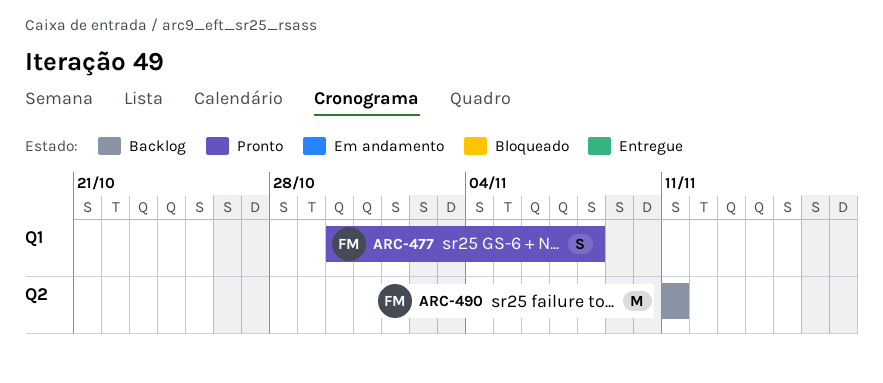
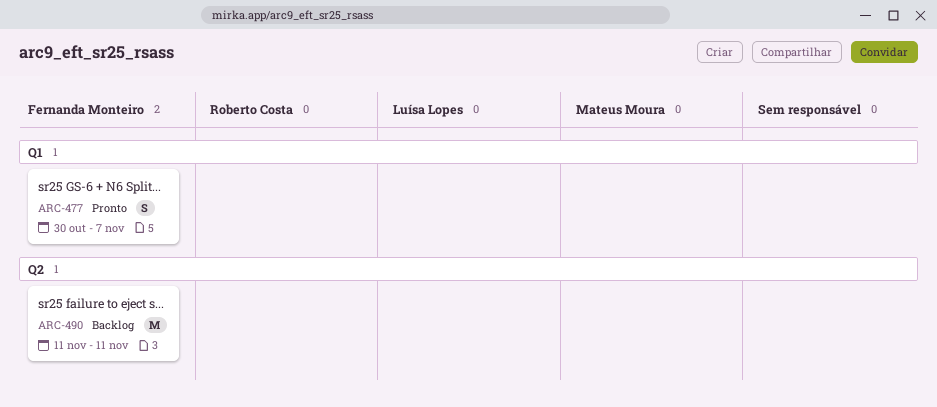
ARC-477, due: Nov 8 -> Nov 7

